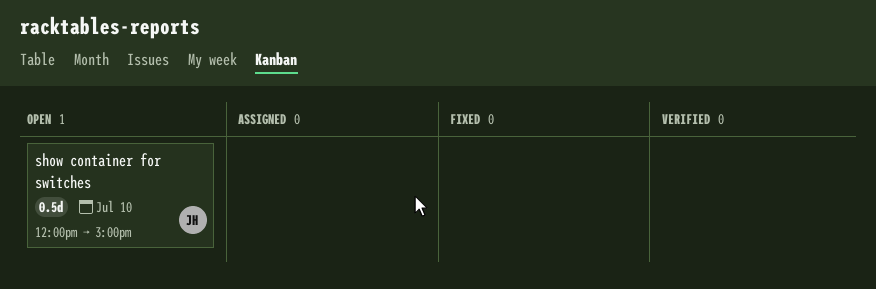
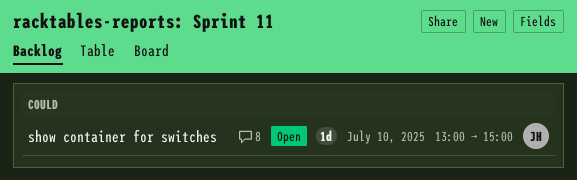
show container for switches, estimate: 0.5d -> 1d
show container for switches, begins: 12:00 -> 13:00

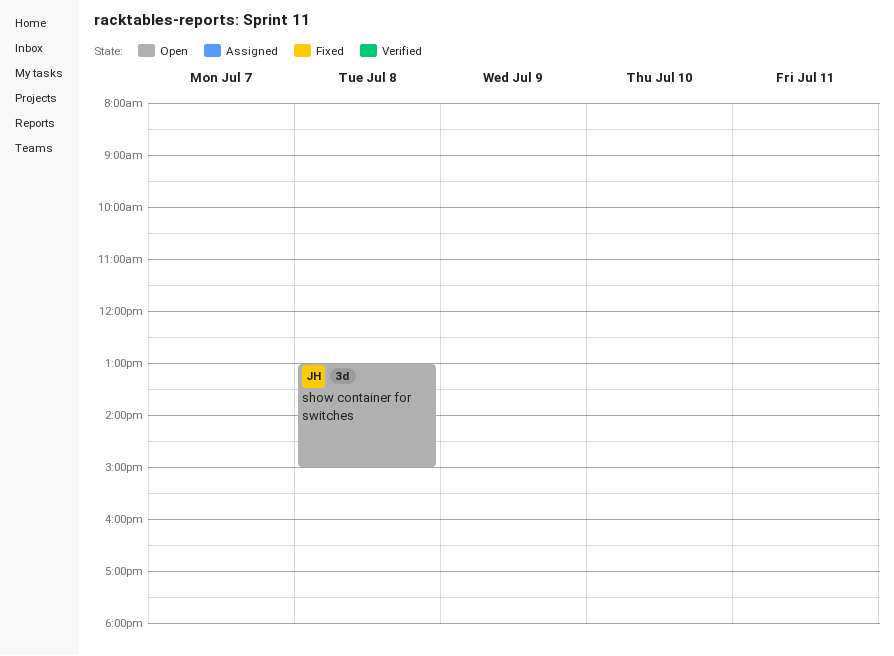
show container for switches, estimate: 1d -> 3d
show container for switches, day: Jul 10 -> Jul 8

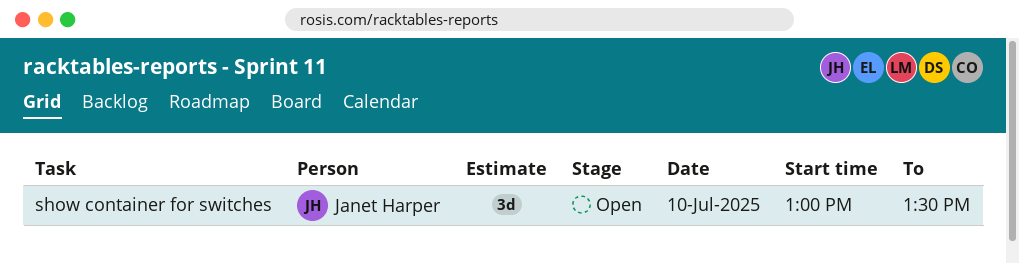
show container for switches, day: Jul 8 -> Jul 10
show container for switches, ends: 15:00 -> 13:30

